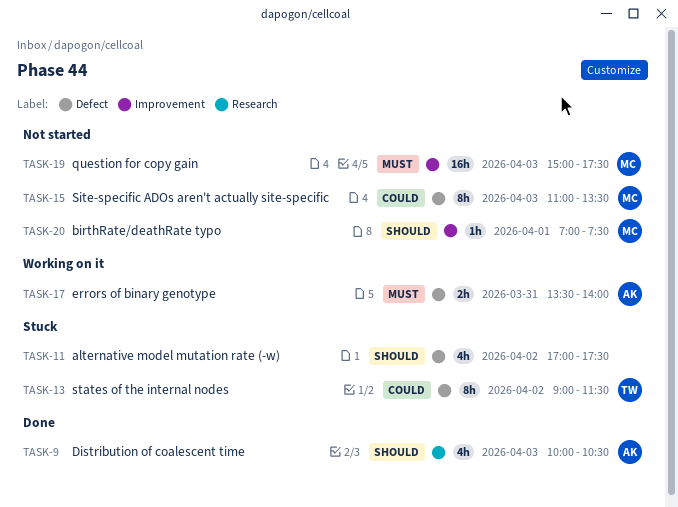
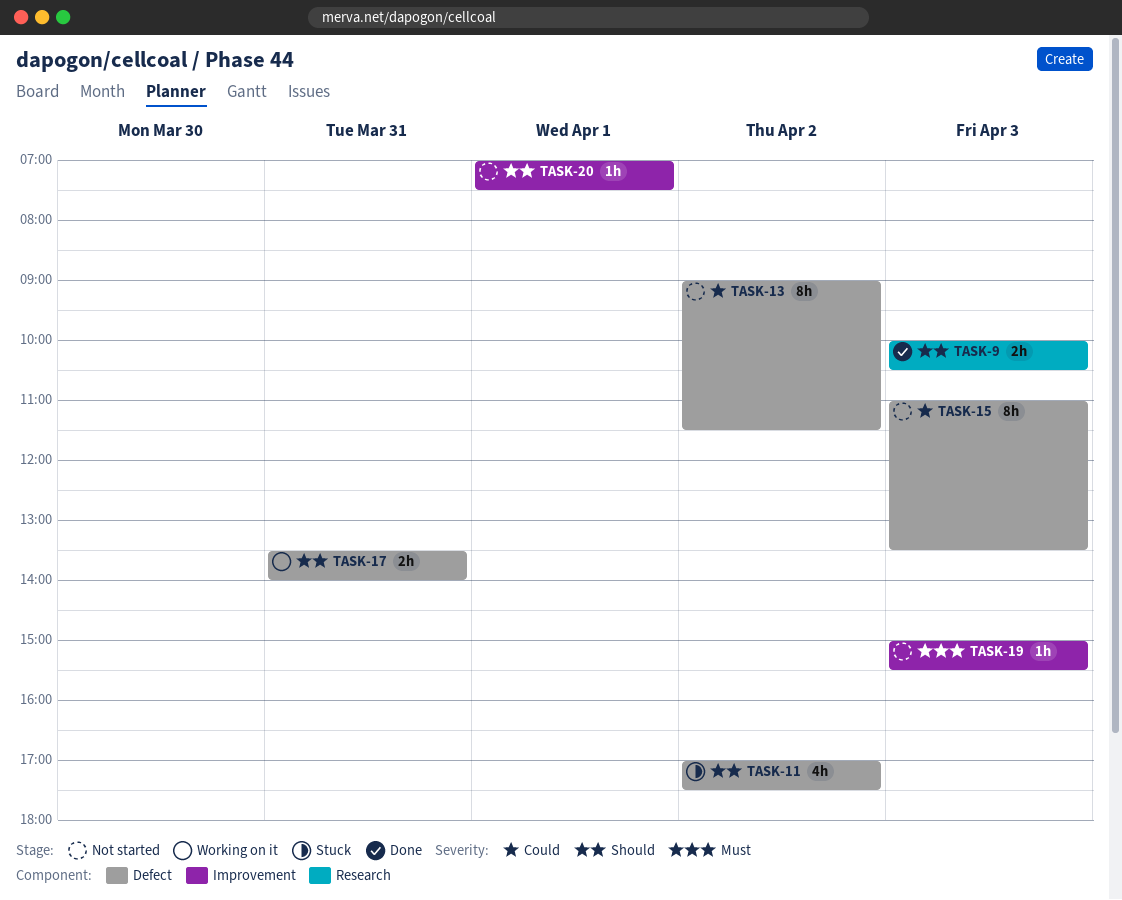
TASK-9, estimate: 4h -> 2h
TASK-13, status: Stuck -> Not started
TASK-17, priority: Must -> Should
TASK-19, estimate: 16h -> 1h
TASK-19, ends: 17:30 -> 15:30

